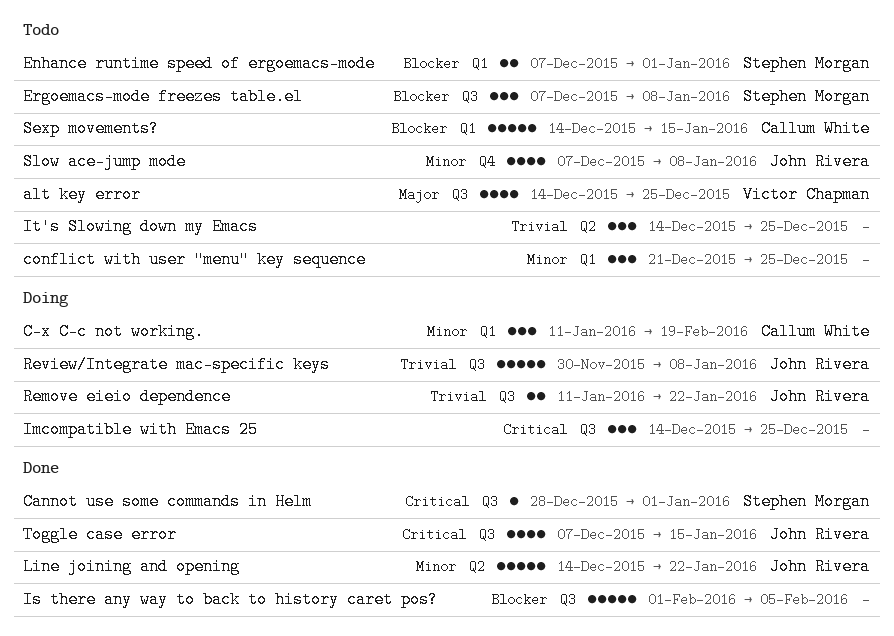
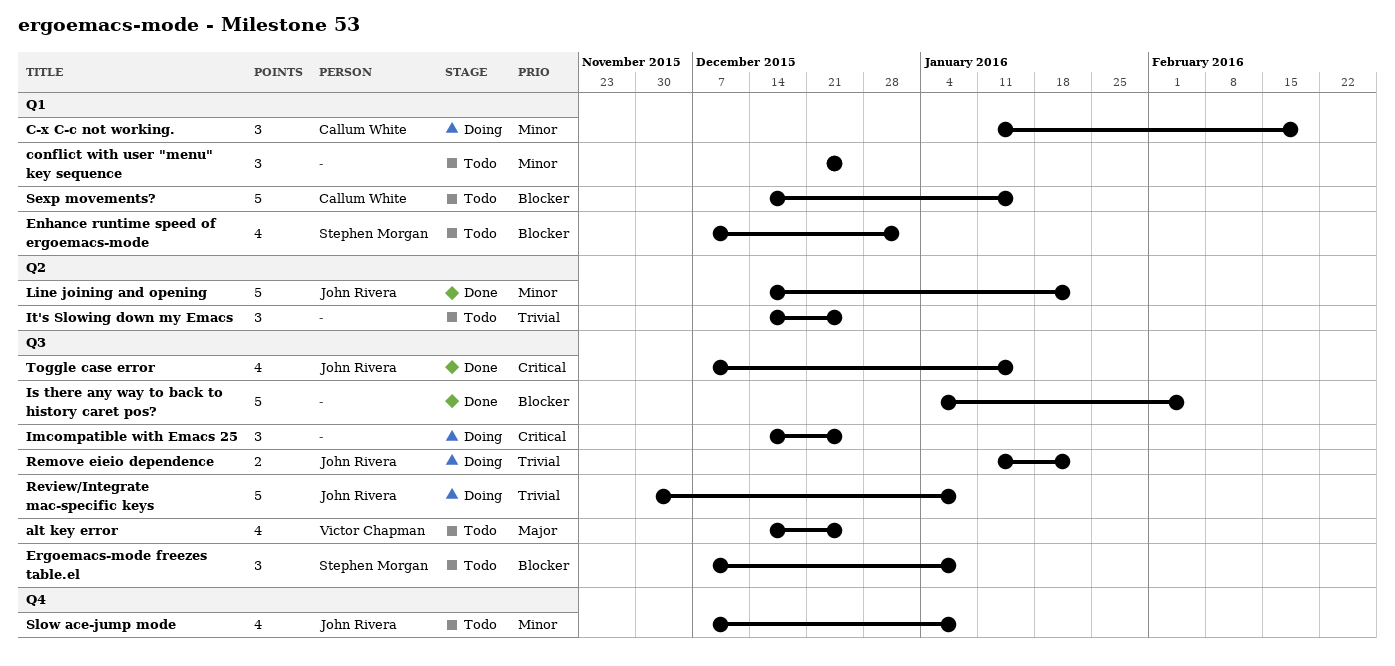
Cannot use some commands in Helm: present -> none
Enhance runtime speed of ergoemacs-mode, estimate: 2 -> 4
Is there any way to back to history caret pos?, start: Feb 1 -> Jan 4

